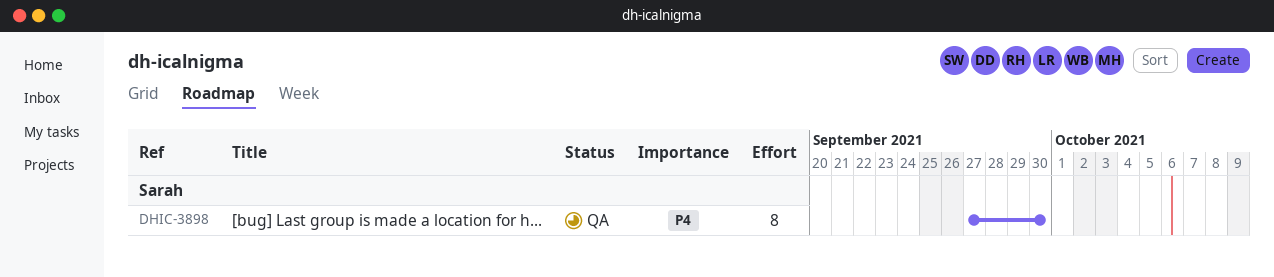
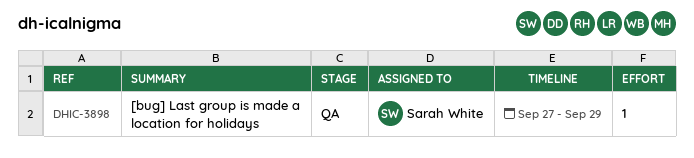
DHIC-3898, estimate: 8 -> 1
DHIC-3898, due: Sep 30 -> Sep 29

